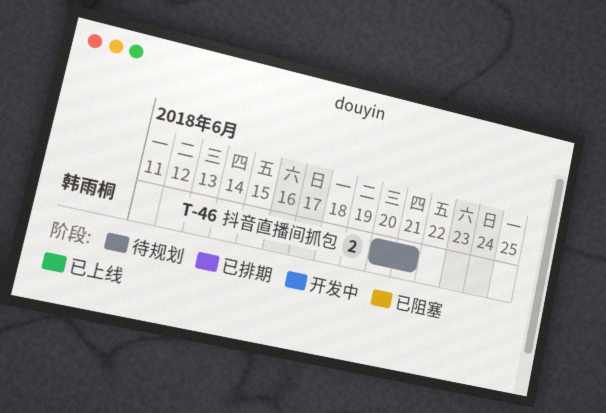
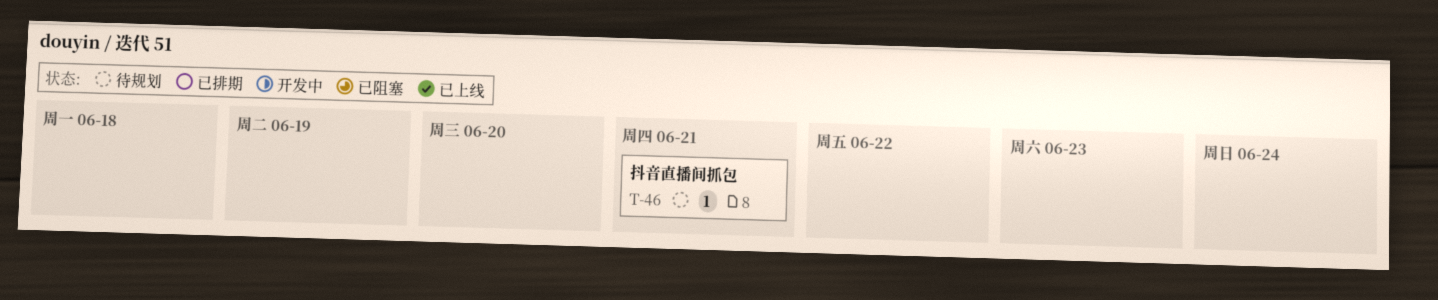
T-46, estimate: 2 -> 1

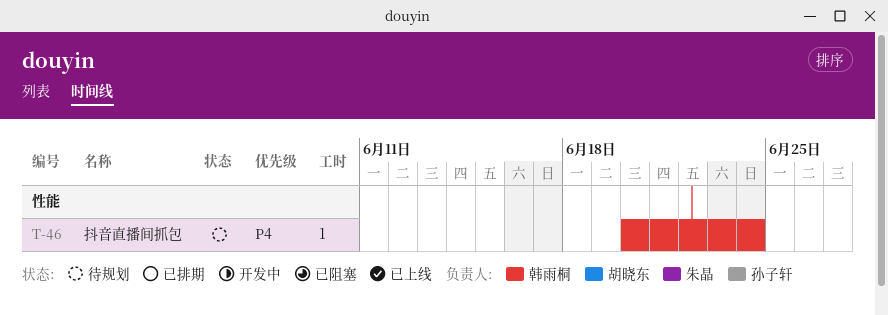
T-46, due: Jun 21 -> Jun 24

